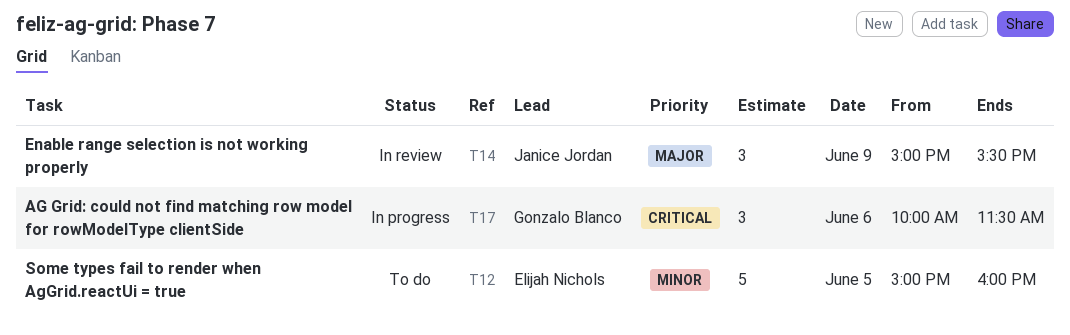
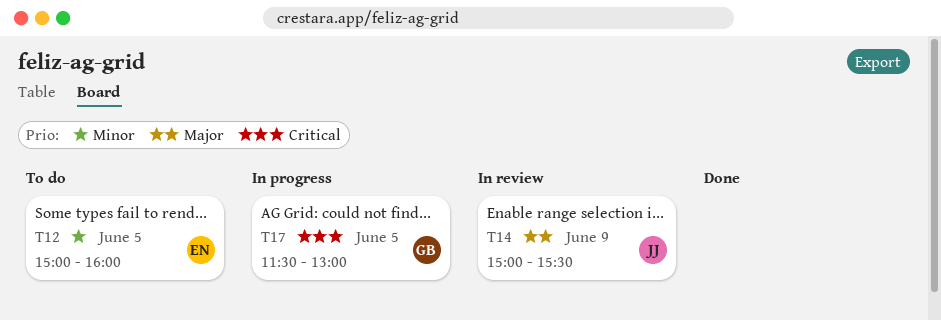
T17, day: Jun 6 -> Jun 5
T17, begins: 10:00 -> 11:30
T17, ends: 11:30 -> 13:00

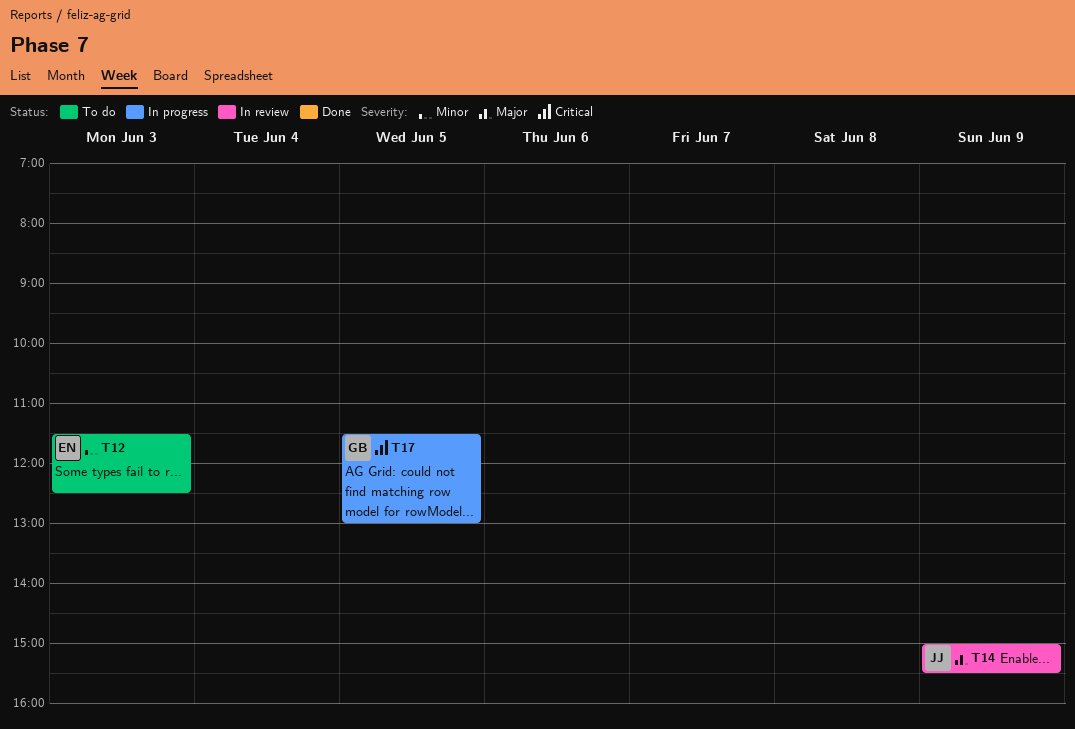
T12, day: Jun 5 -> Jun 3
T12, begins: 15:00 -> 11:30
T12, ends: 16:00 -> 12:30

